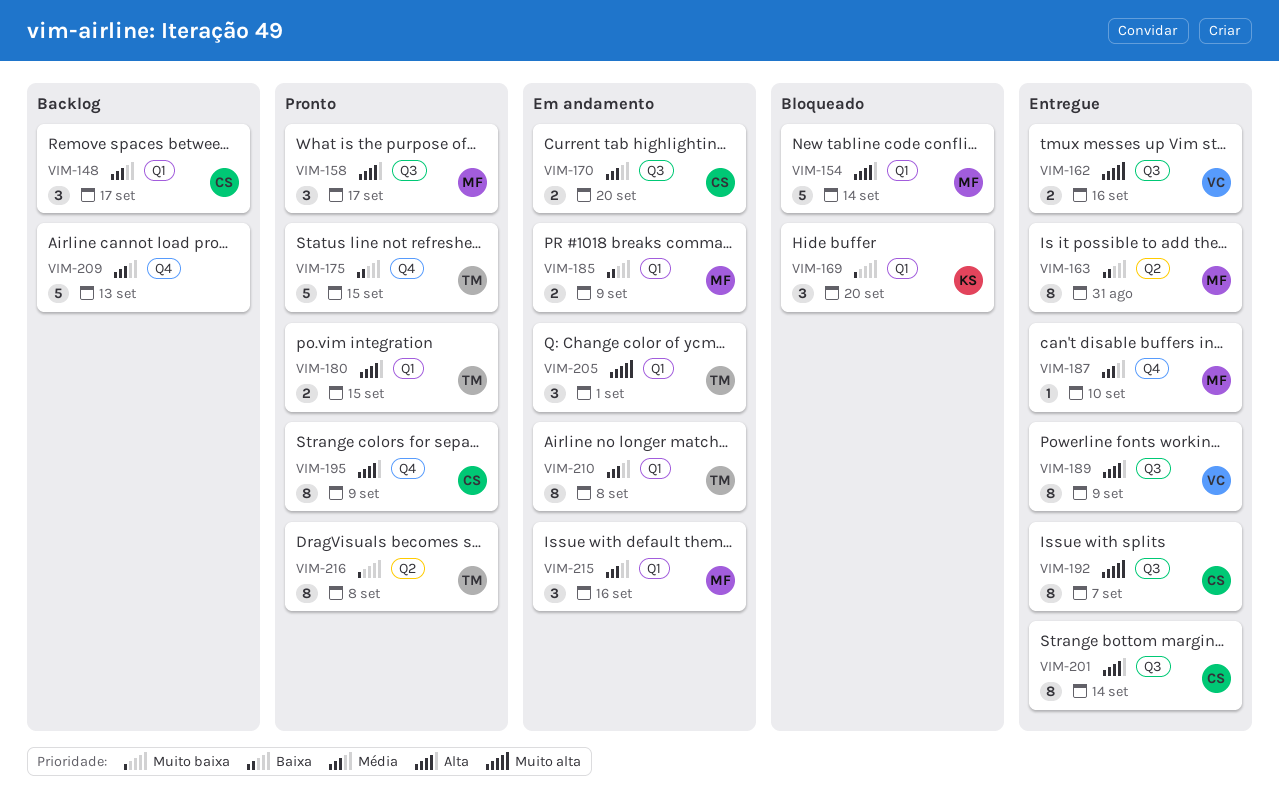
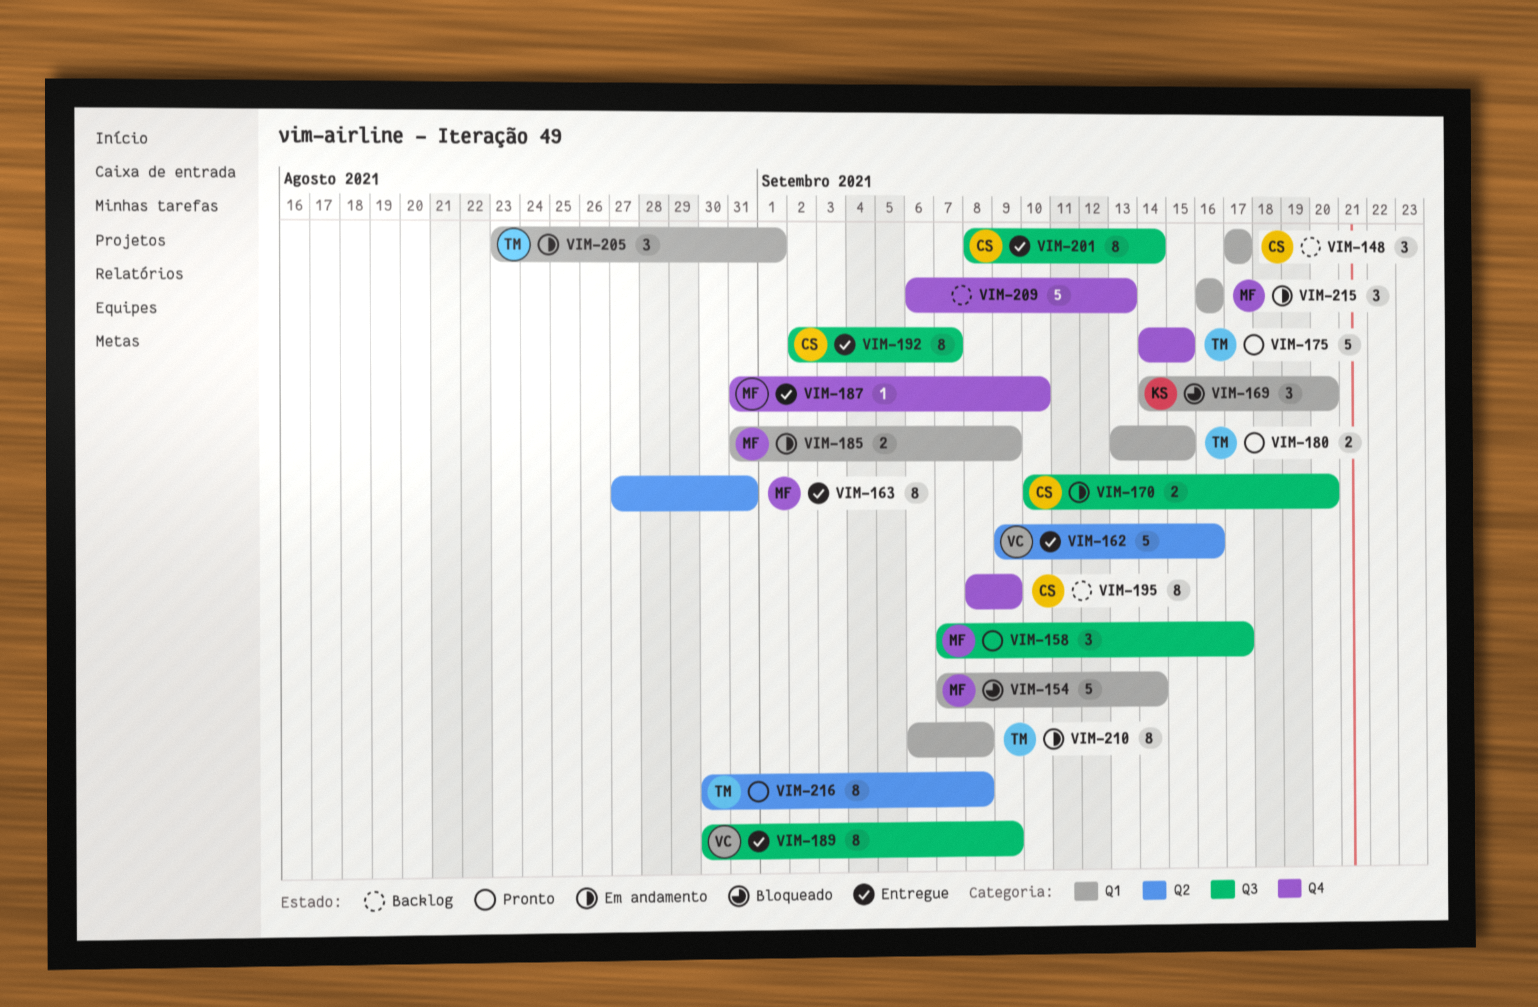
VIM-162, label: Q3 -> Q2
VIM-162, estimate: 2 -> 5
VIM-195, status: Pronto -> Backlog

